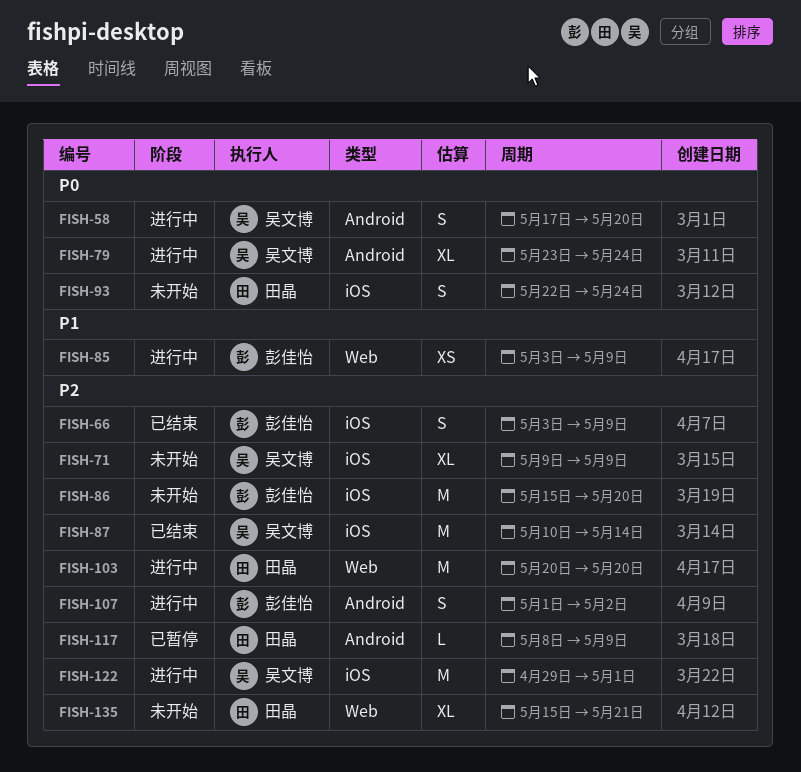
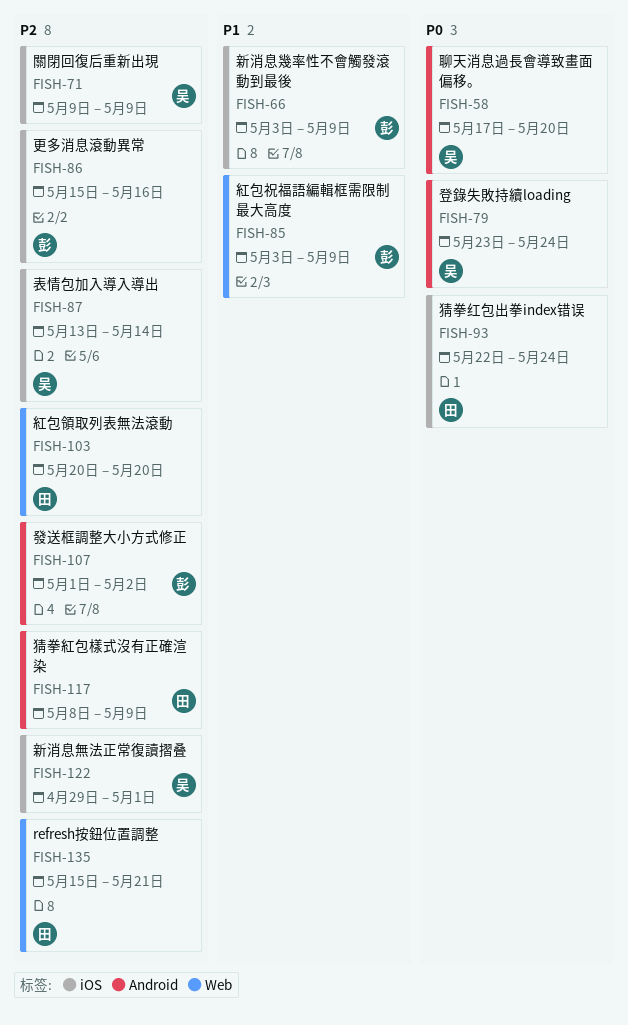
FISH-66, priority: P2 -> P1
FISH-86, due: May 20 -> May 16
FISH-87, start: May 10 -> May 13

